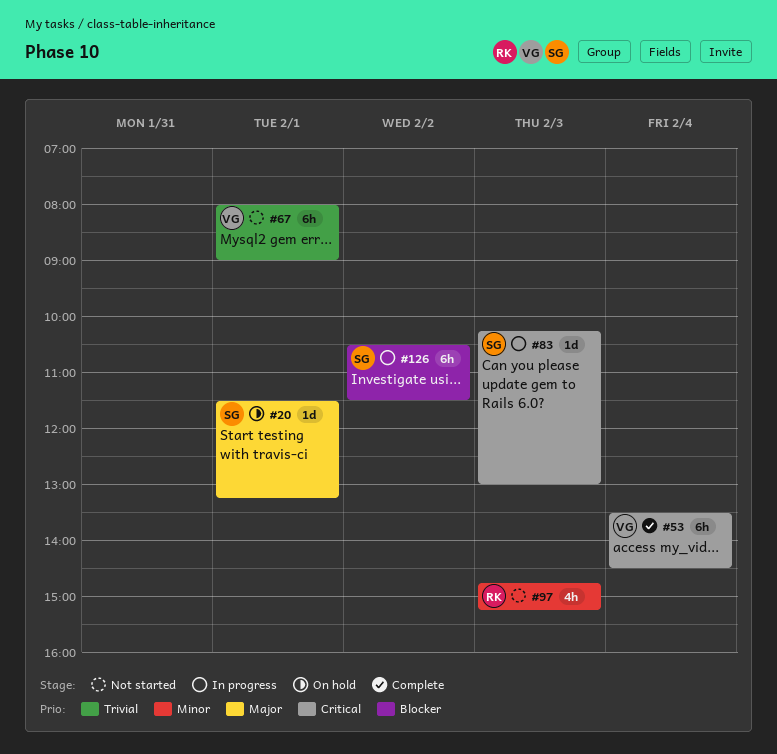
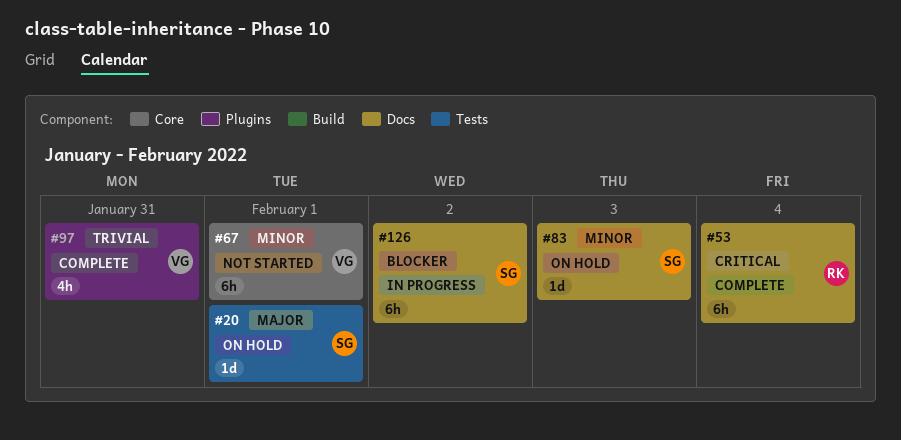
#53, owner: VG -> RK
#67, priority: Trivial -> Minor
#83, status: In progress -> On hold
#83, priority: Critical -> Minor
#97, status: Not started -> Complete
#97, owner: RK -> VG
#97, priority: Minor -> Trivial
#97, day: Feb 3 -> Jan 31

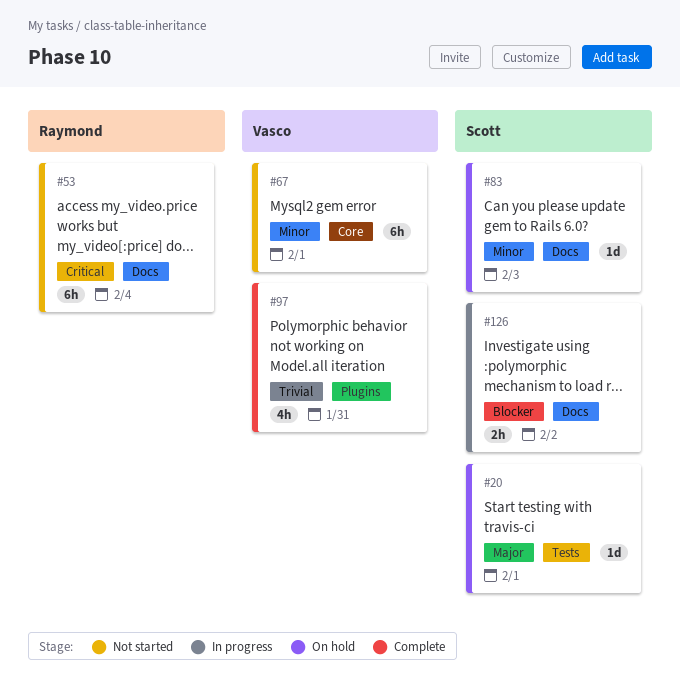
#53, status: Complete -> Not started
#126, estimate: 6h -> 2h

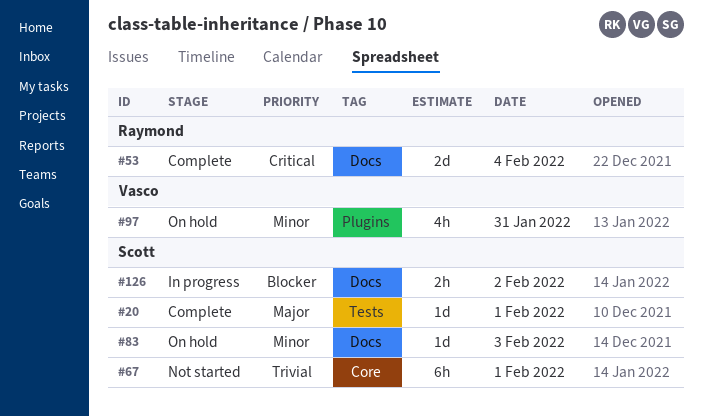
#20, status: On hold -> Complete
#53, status: Not started -> Complete
#53, estimate: 6h -> 2d
#67, owner: Vasco -> Scott
#67, priority: Minor -> Trivial
#97, status: Complete -> On hold
#97, priority: Trivial -> Minor

